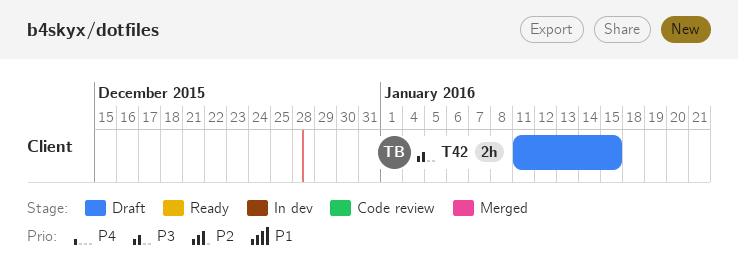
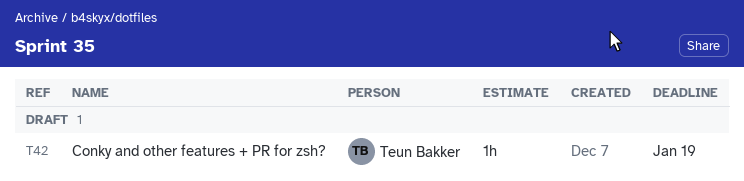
T42, estimate: 2h -> 1h
T42, due: Jan 15 -> Jan 19

